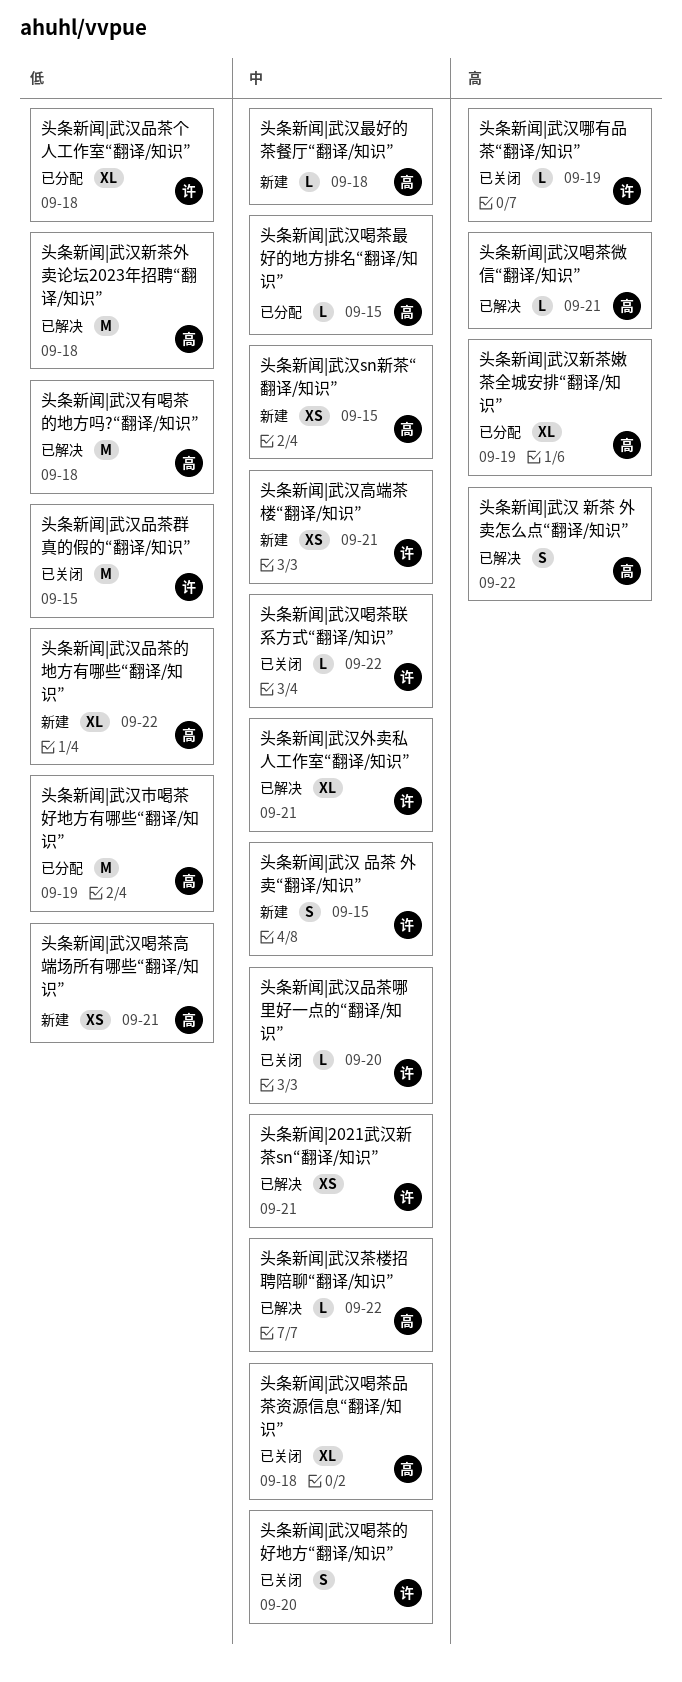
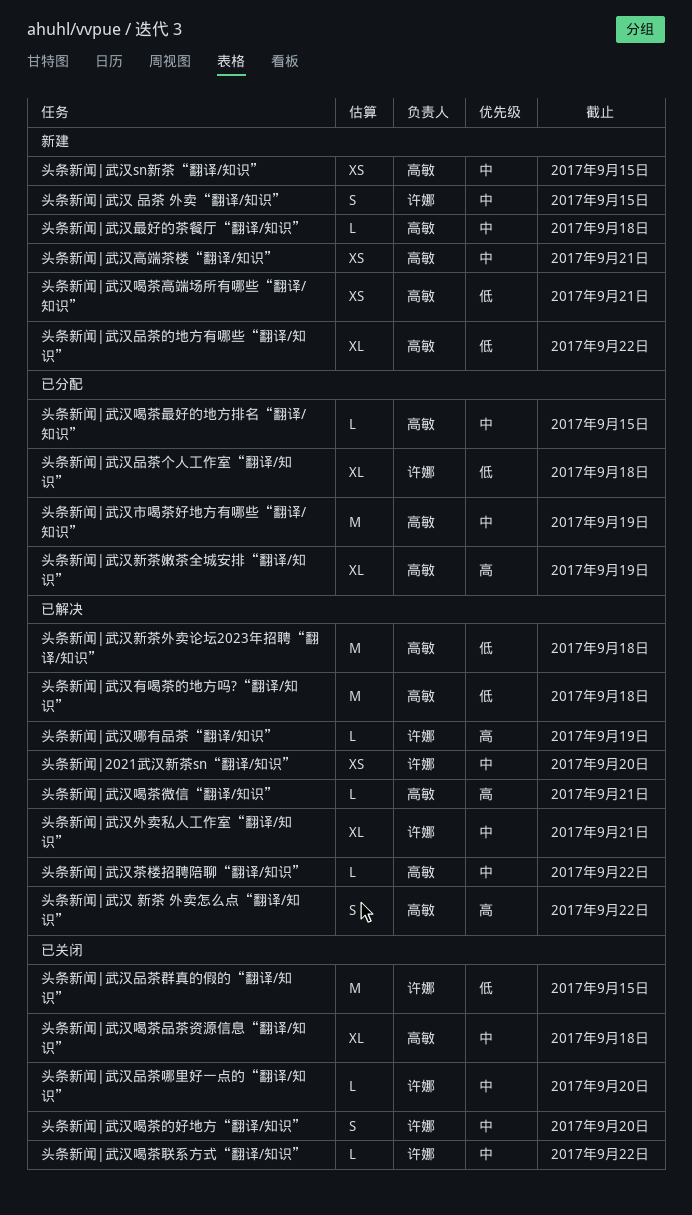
头条新闻|2021武汉新茶sn“翻译/知识”, due: Sep 21 -> Sep 20
头条新闻|武汉哪有品茶“翻译/知识”, status: 已关闭 -> 已解决
头条新闻|武汉市喝茶好地方有哪些“翻译/知识”, priority: 低 -> 中
头条新闻|武汉高端茶楼“翻译/知识”, owner: 许娜 -> 高敏

